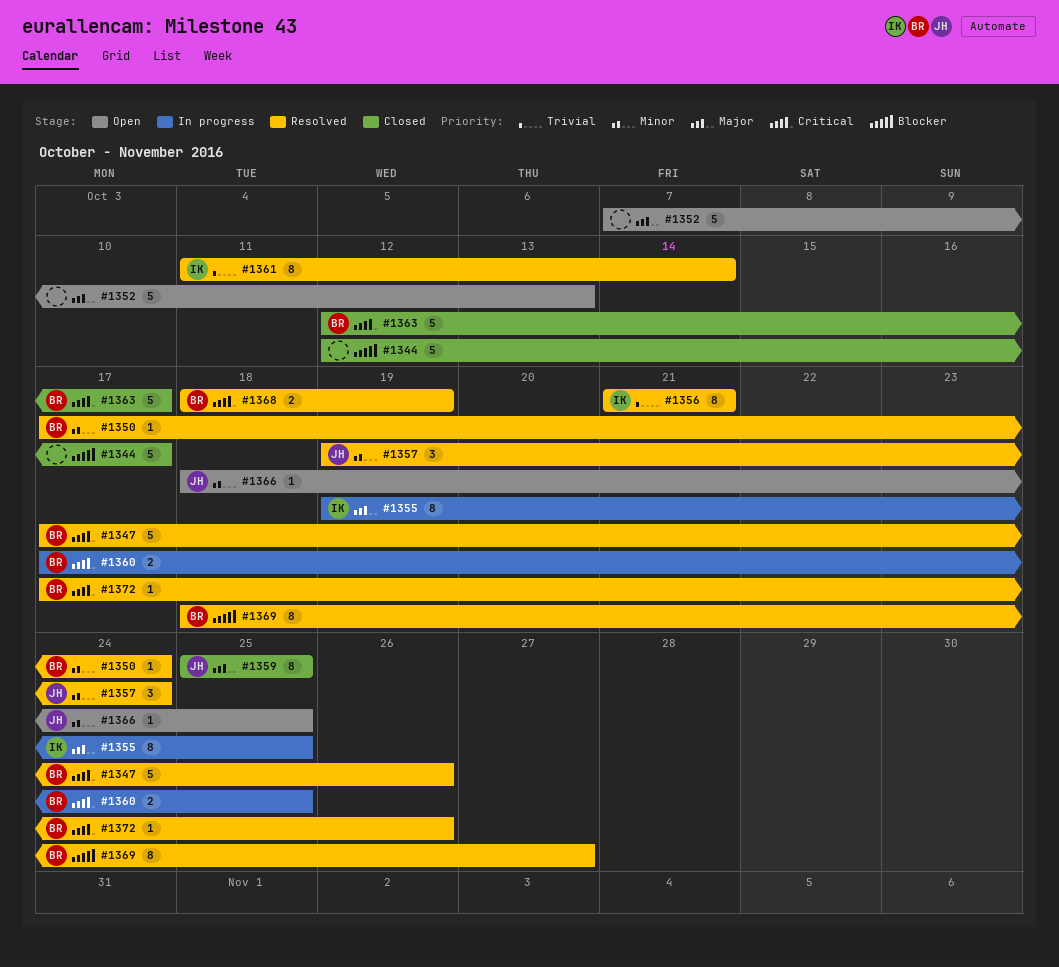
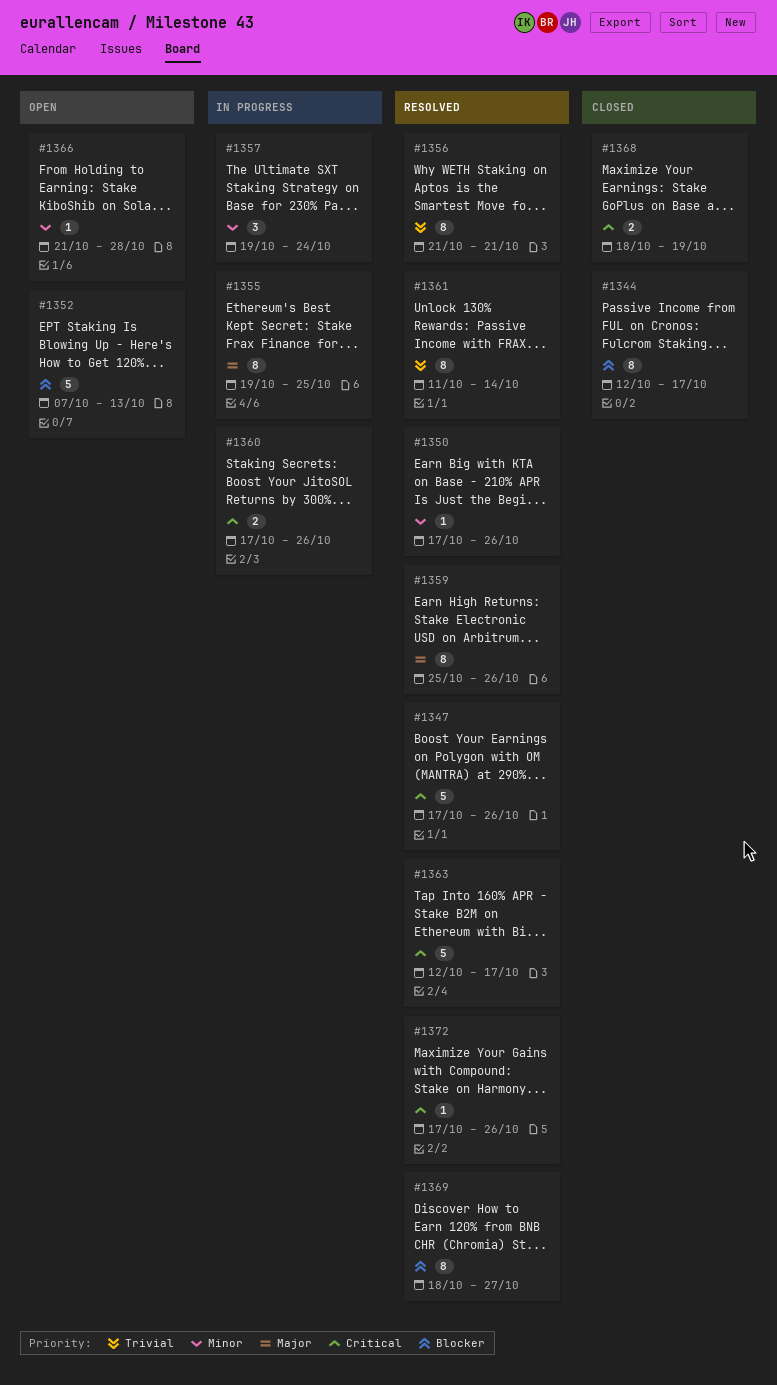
#1344, estimate: 5 -> 8
#1350, due: Oct 24 -> Oct 26
#1352, priority: Major -> Blocker
#1357, status: Resolved -> In progress
#1359, status: Closed -> Resolved
#1359, due: Oct 25 -> Oct 26
#1360, due: Oct 25 -> Oct 26
#1363, status: Closed -> Resolved
#1366, start: Oct 18 -> Oct 21
#1366, due: Oct 25 -> Oct 28
#1368, status: Resolved -> Closed

